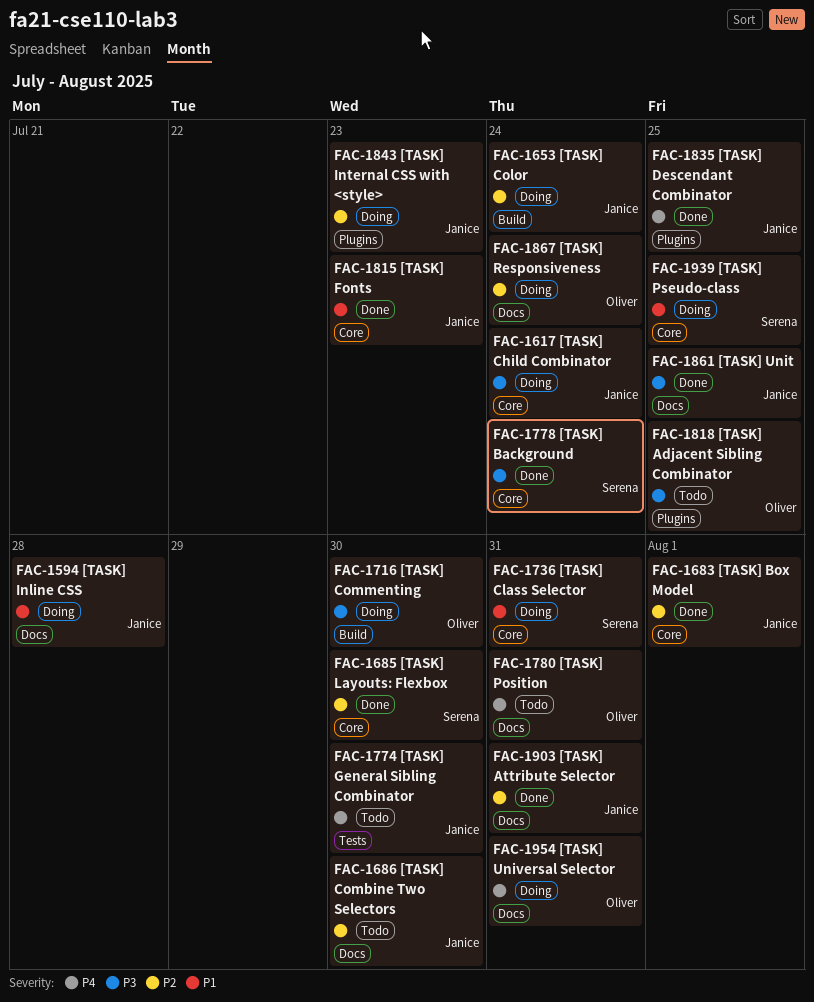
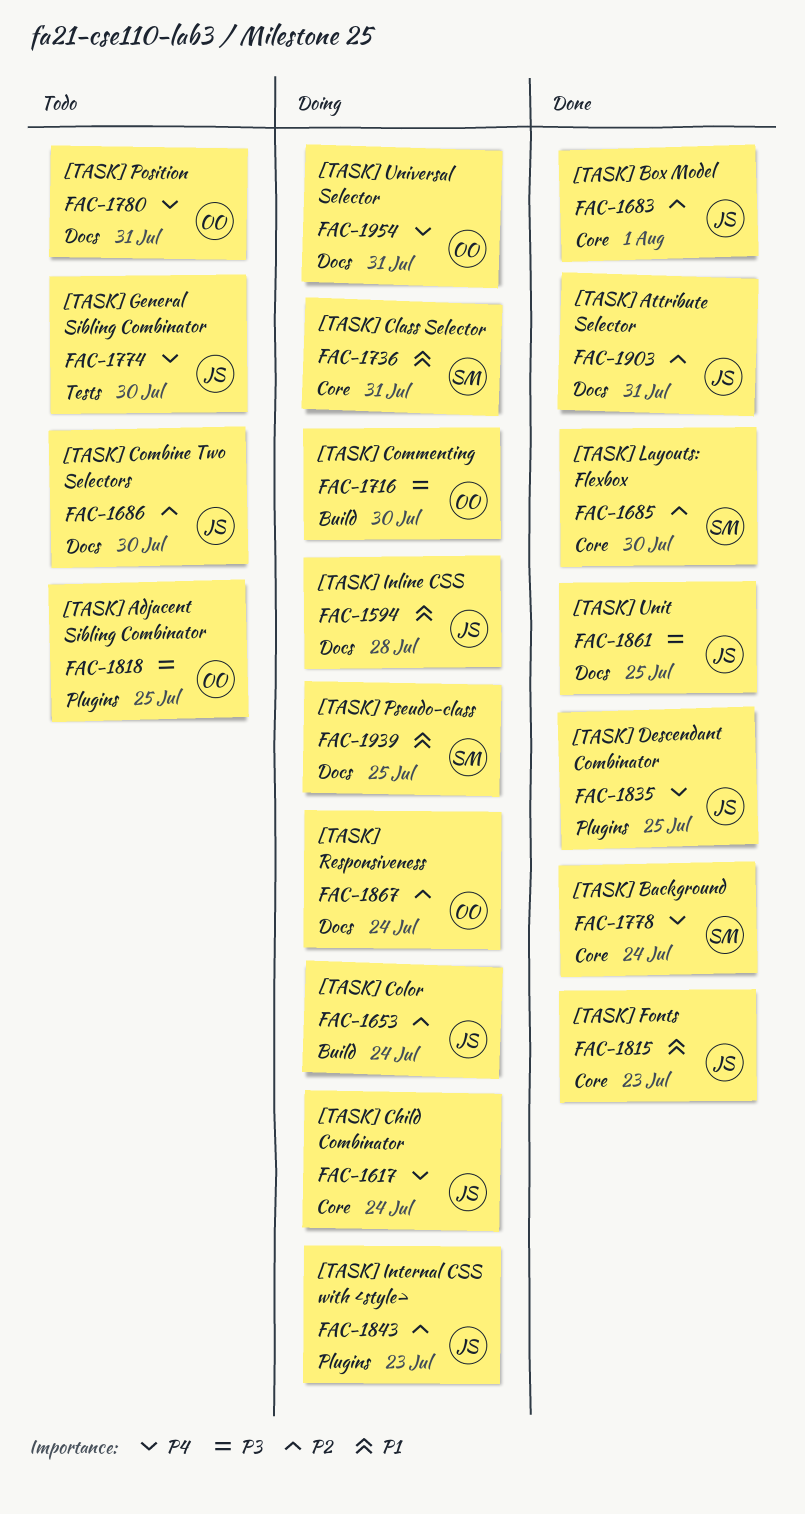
FAC-1617, priority: P3 -> P4
FAC-1778, priority: P3 -> P4
FAC-1939, label: Core -> Docs

